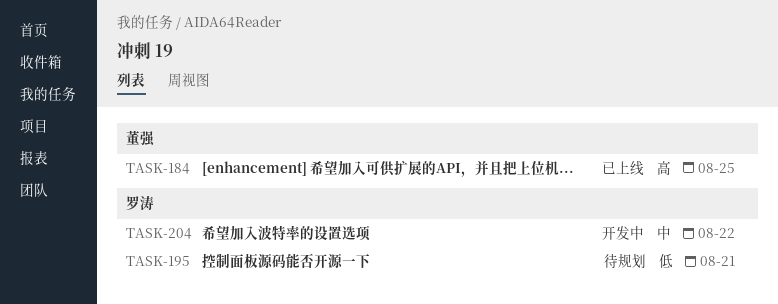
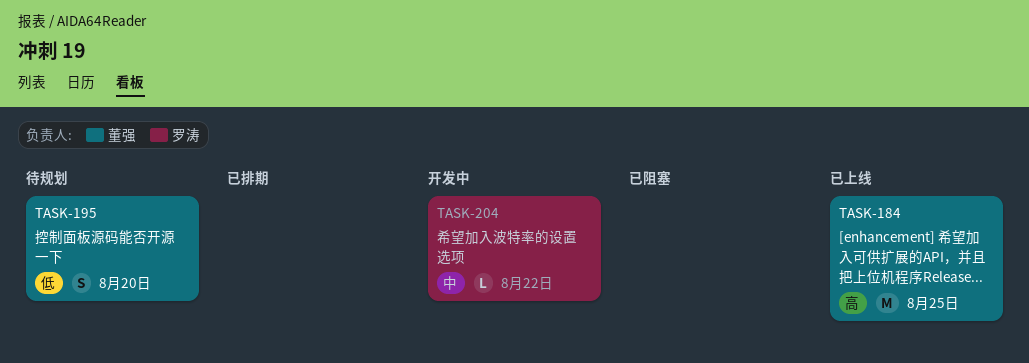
TASK-195, owner: 罗涛 -> 董强
TASK-195, due: Aug 21 -> Aug 20

